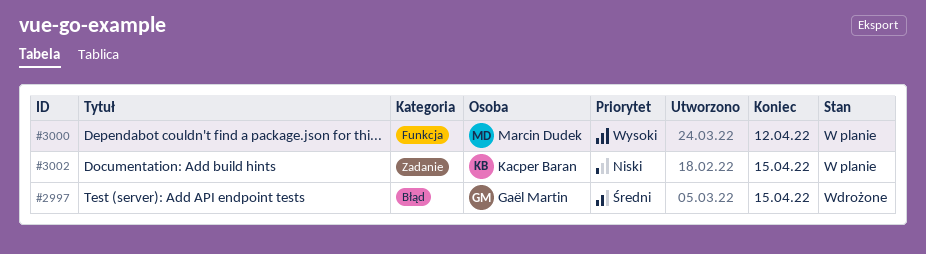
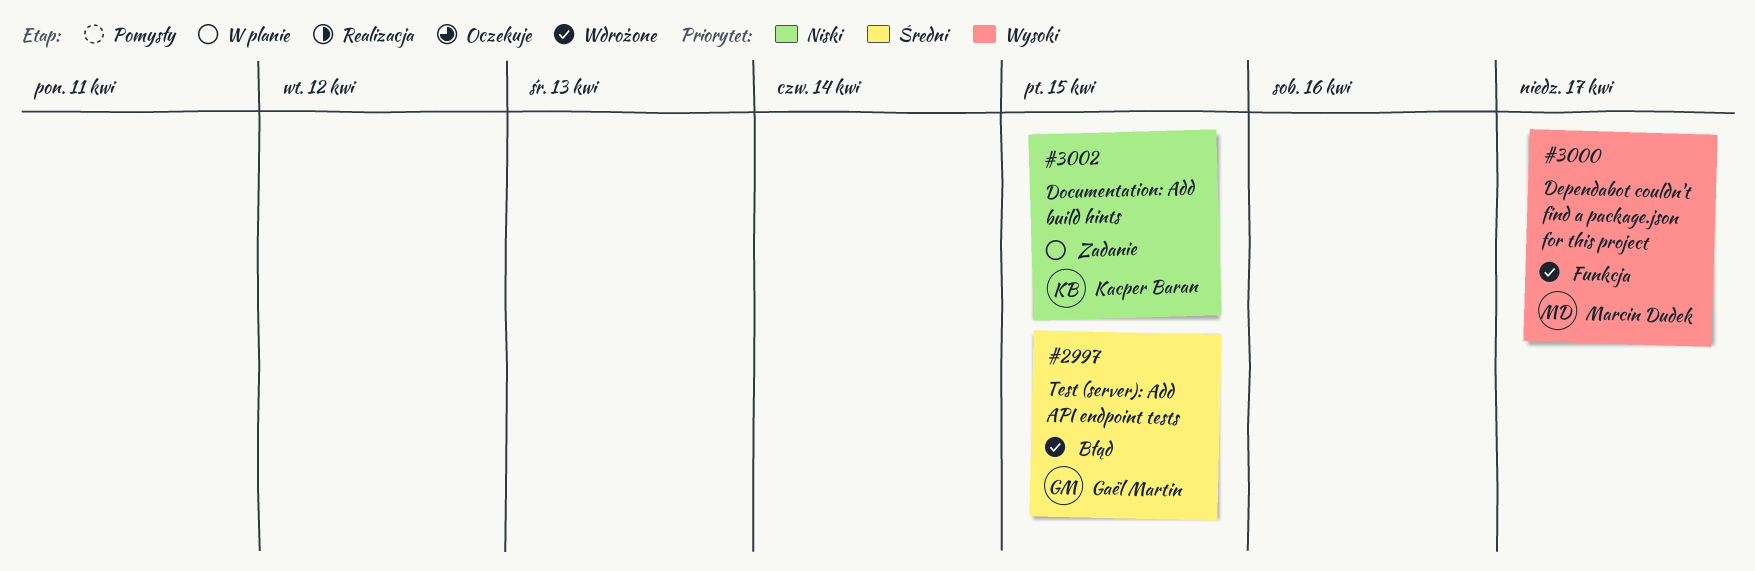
#3000, status: W planie -> Wdrożone
#3000, due: Apr 12 -> Apr 17

